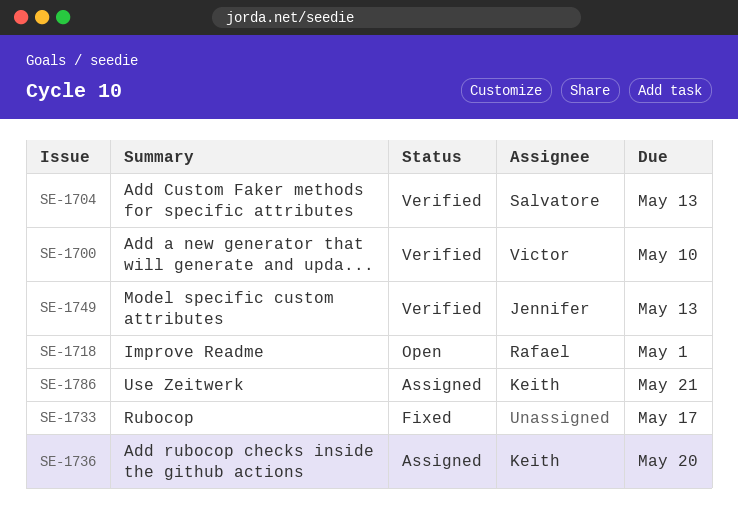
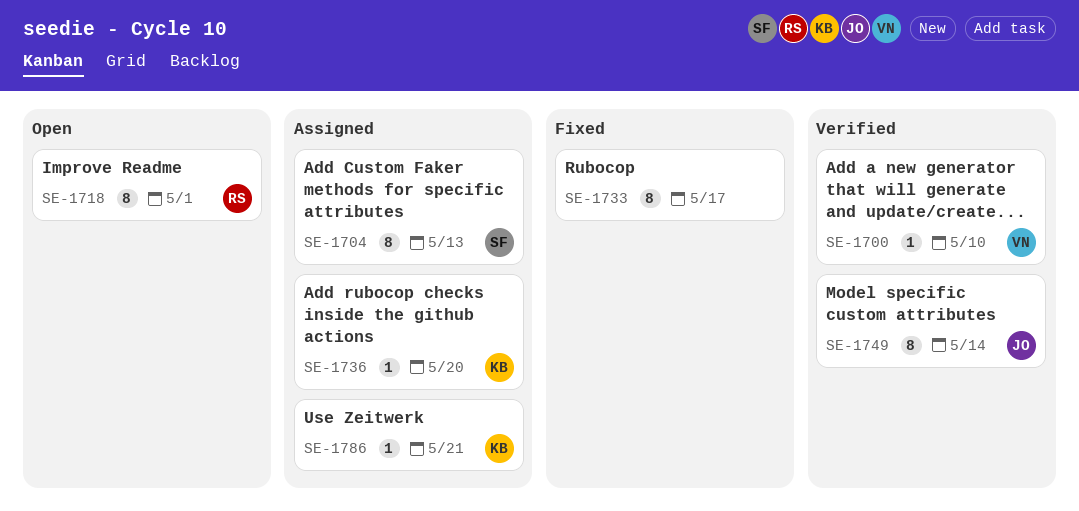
SE-1704, status: Verified -> Assigned
SE-1749, due: May 13 -> May 14

